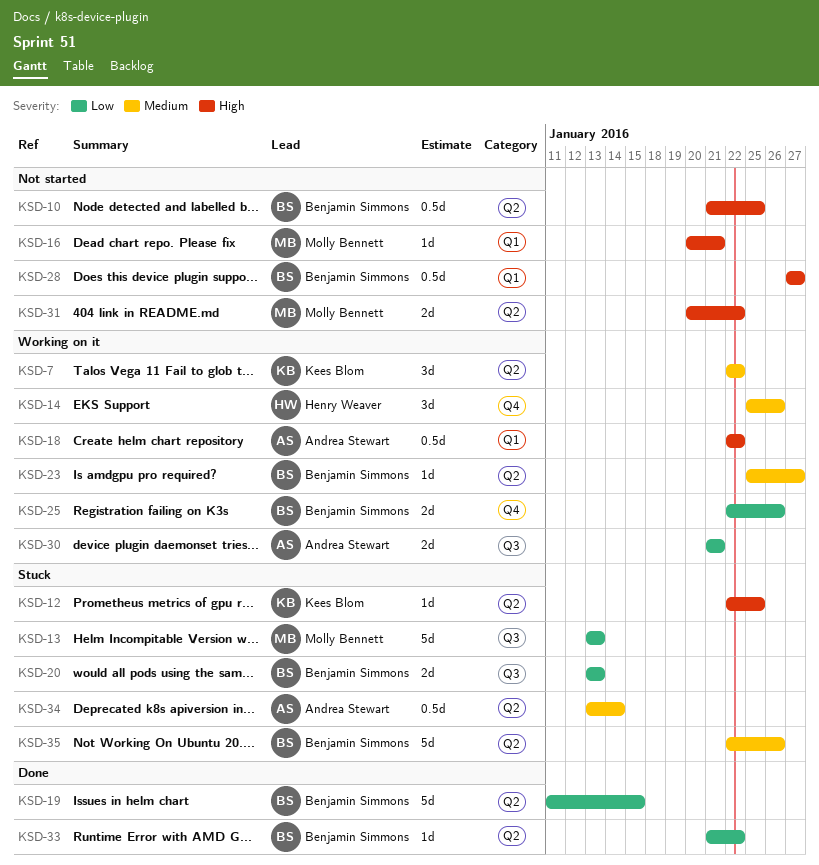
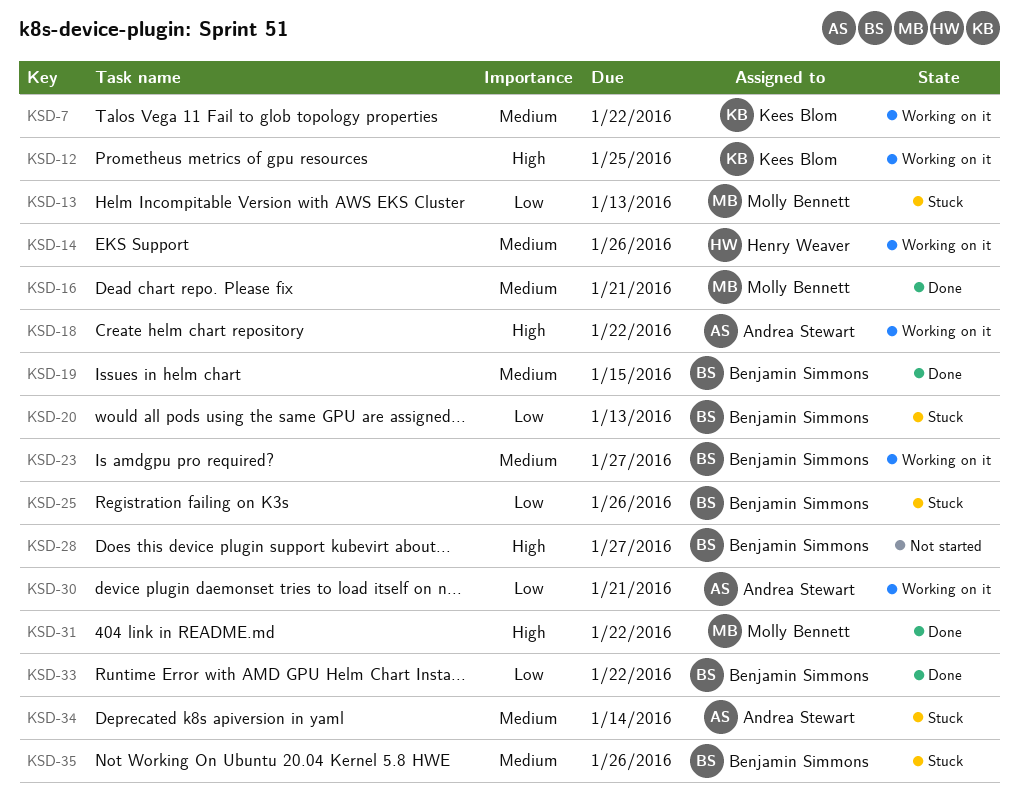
KSD-10: present -> none
KSD-12, status: Stuck -> Working on it
KSD-16, status: Not started -> Done
KSD-16, priority: High -> Medium
KSD-19, priority: Low -> Medium
KSD-25, status: Working on it -> Stuck
KSD-31, status: Not started -> Done

